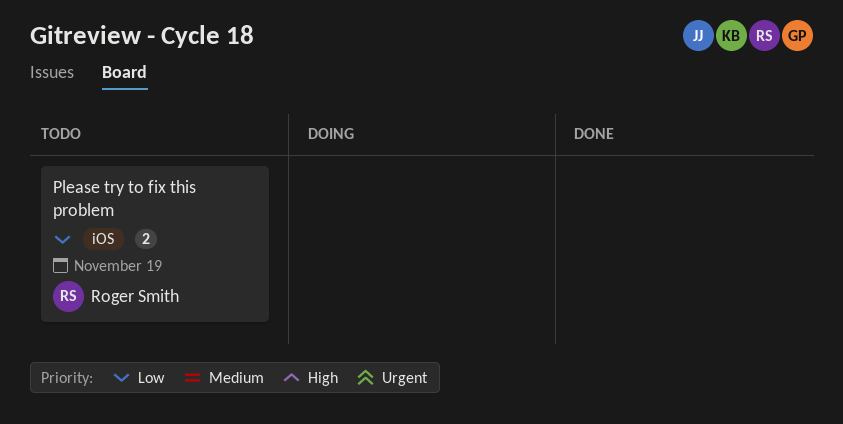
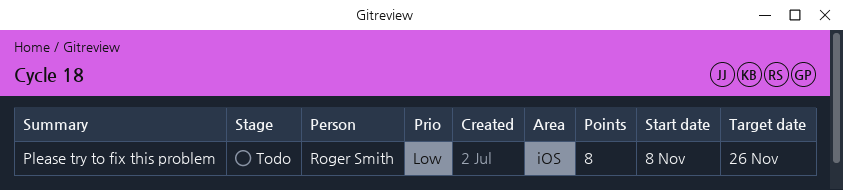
Please try to fix this problem, estimate: 2 -> 8
Please try to fix this problem, due: Nov 19 -> Nov 26

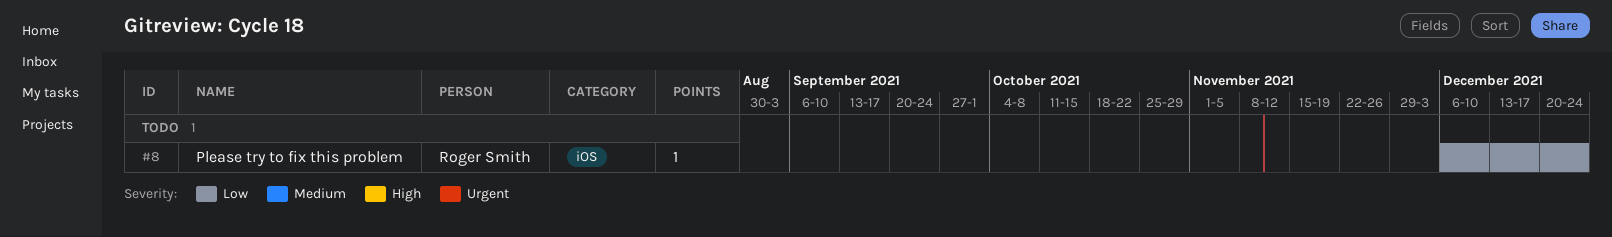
Please try to fix this problem, estimate: 8 -> 1
Please try to fix this problem, start: Nov 8 -> Dec 6
Please try to fix this problem, due: Nov 26 -> Dec 24

